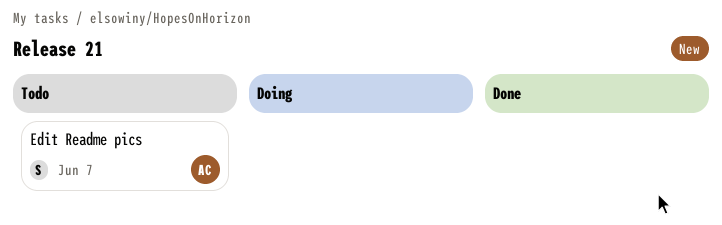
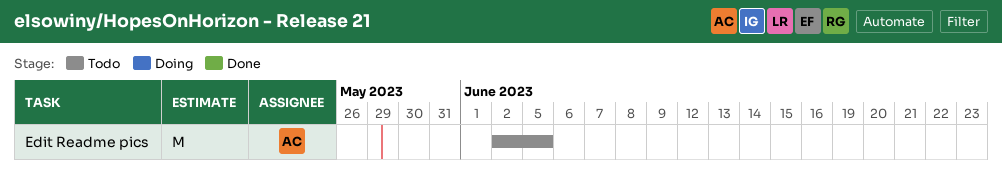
Edit Readme pics, estimate: S -> M
Edit Readme pics, due: Jun 7 -> Jun 5

